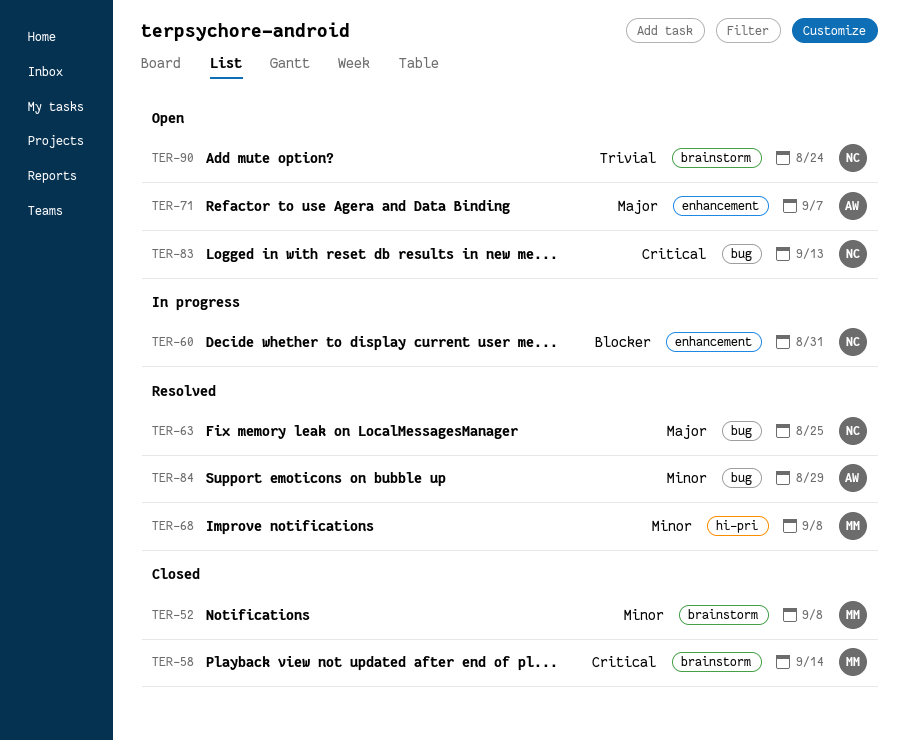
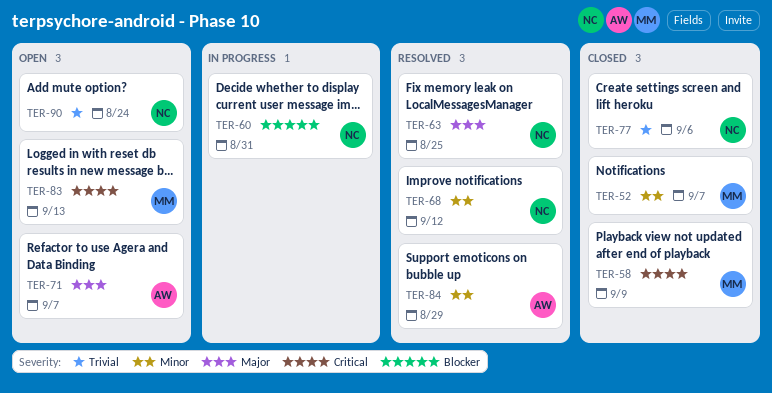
TER-52, due: Sep 8 -> Sep 7
TER-58, due: Sep 14 -> Sep 9
TER-68, owner: MM -> NC
TER-68, due: Sep 8 -> Sep 12
TER-77: none -> present
TER-83, owner: NC -> MM

